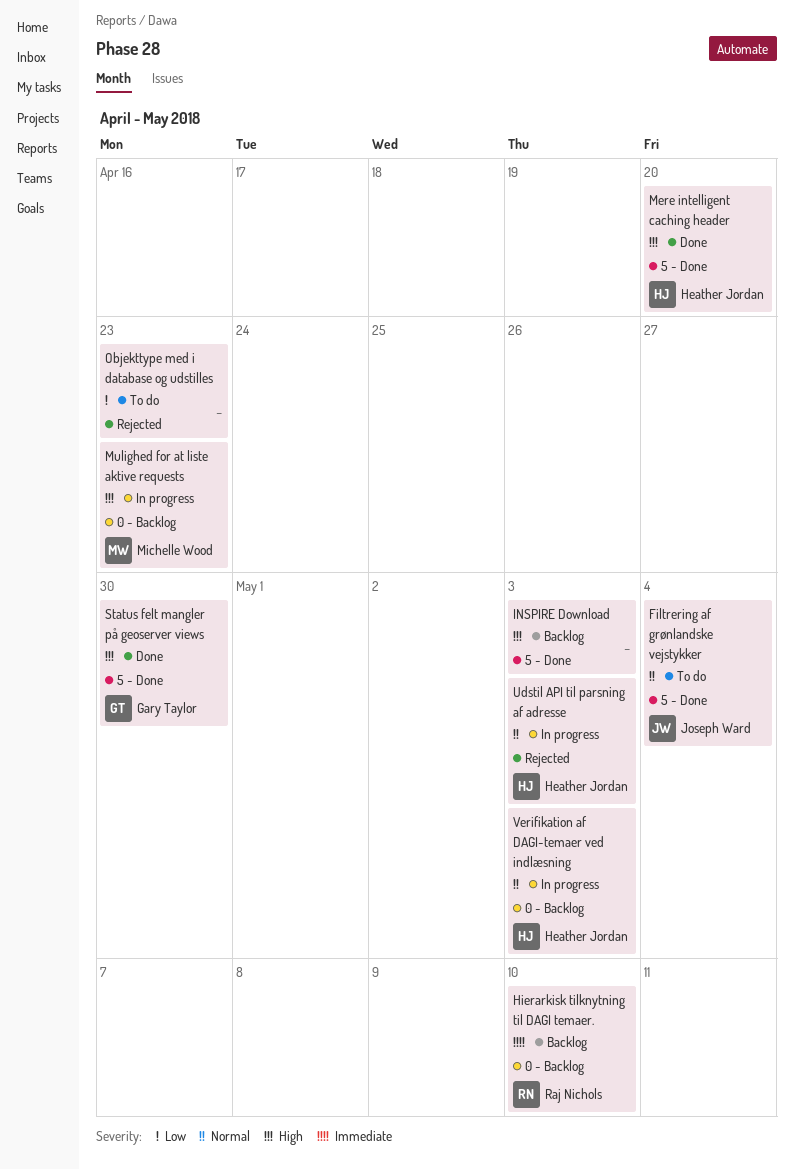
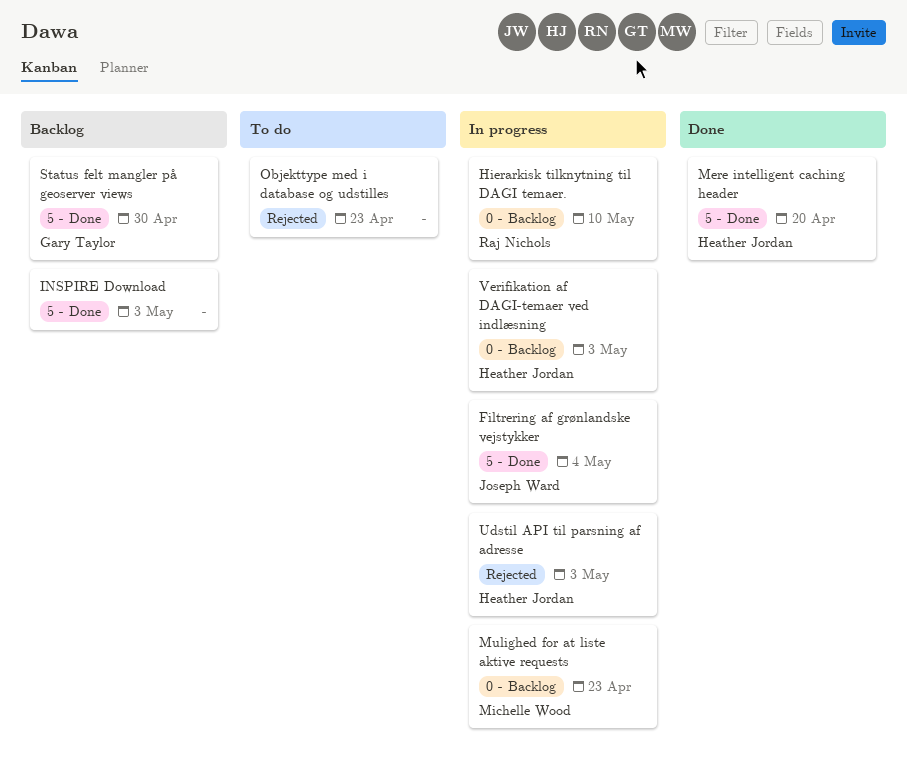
Filtrering af grønlandske vejstykker, status: To do -> In progress
Hierarkisk tilknytning til DAGI temaer., status: Backlog -> In progress
Status felt mangler på geoserver views, status: Done -> Backlog

